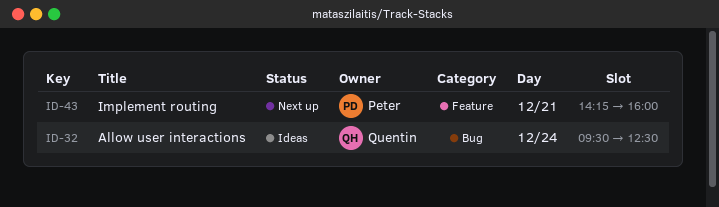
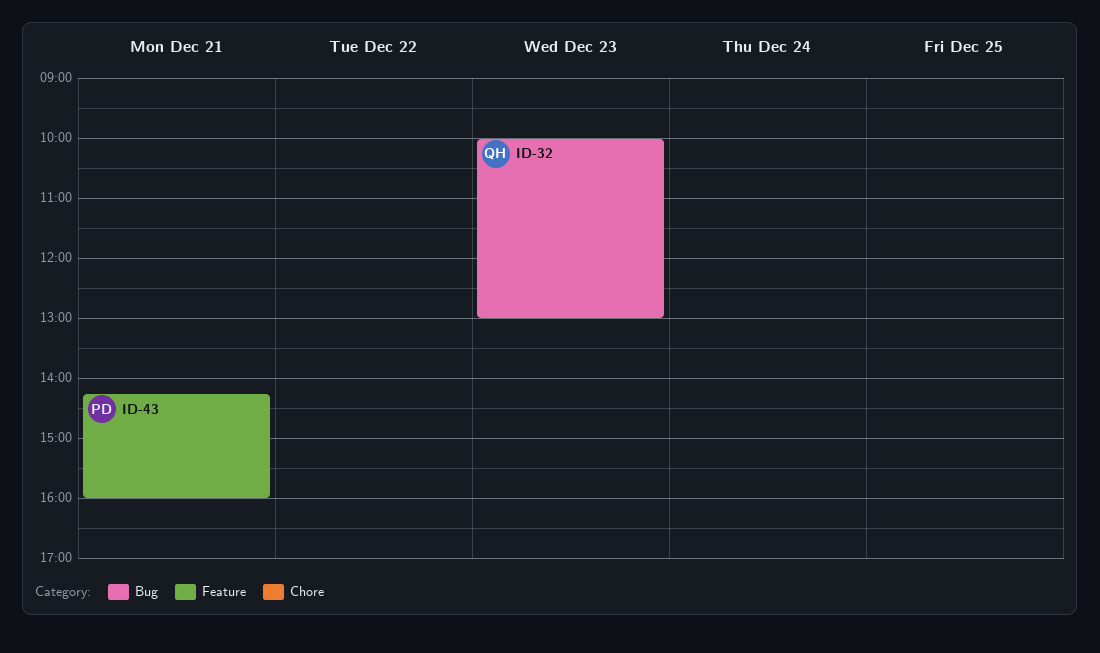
ID-32, day: Dec 24 -> Dec 23
ID-32, begins: 09:30 -> 10:00
ID-32, ends: 12:30 -> 13:00

